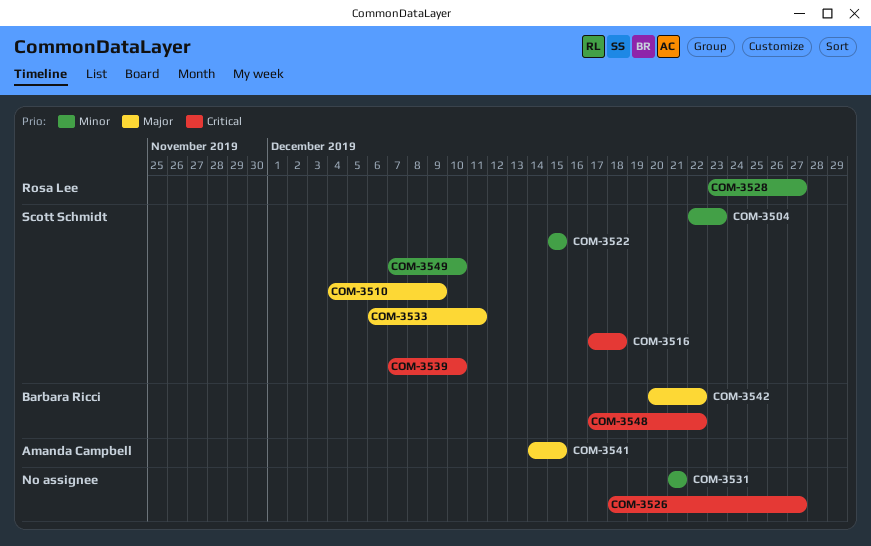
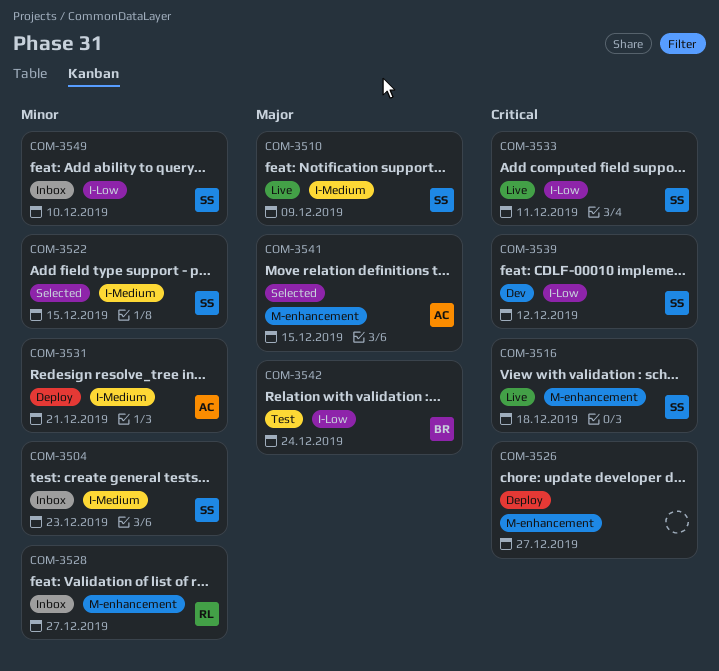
COM-3531, owner: none -> Amanda Campbell
COM-3533, priority: Major -> Critical
COM-3539, due: Dec 10 -> Dec 12
COM-3542, due: Dec 22 -> Dec 24
COM-3548: present -> none

